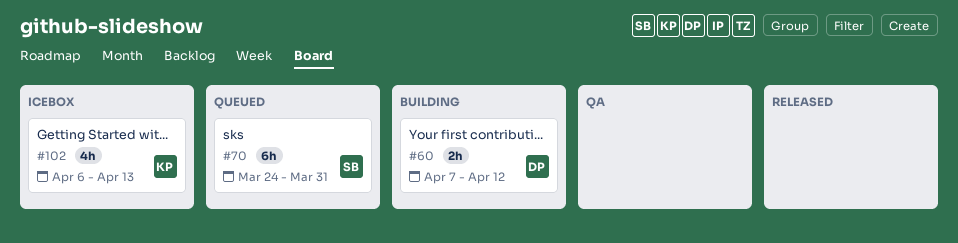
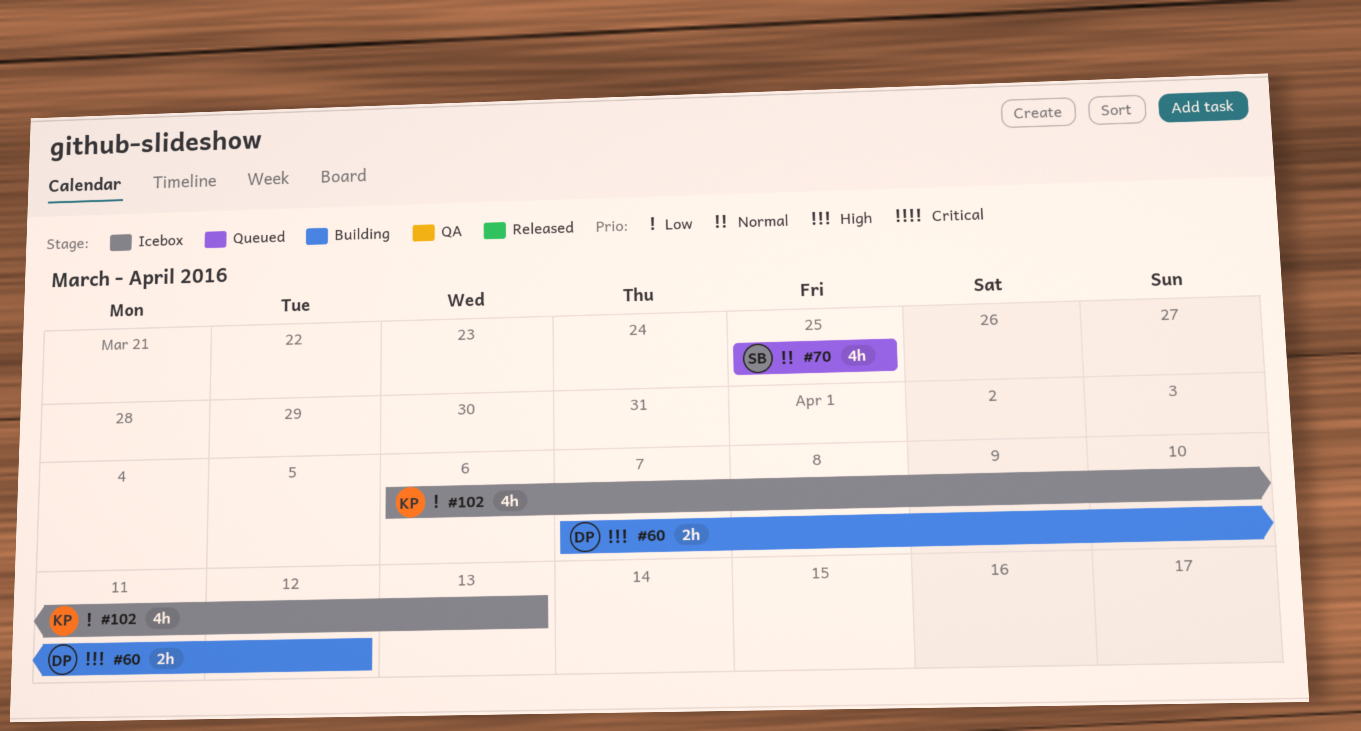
#70, estimate: 6h -> 4h
#70, start: Mar 24 -> Mar 25
#70, due: Mar 31 -> Mar 25

